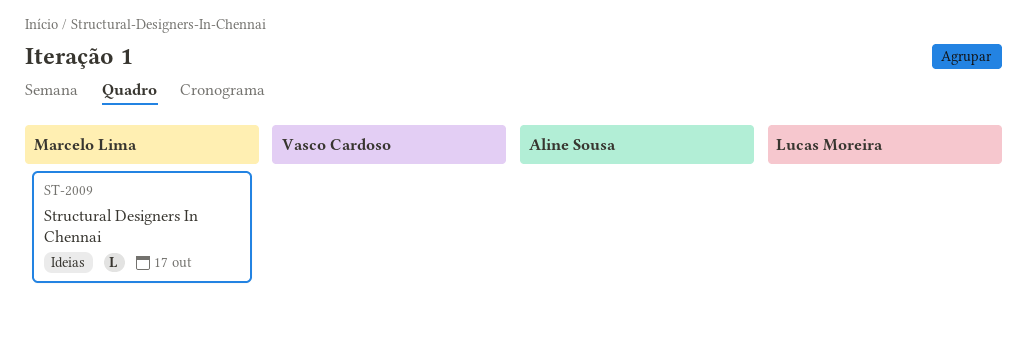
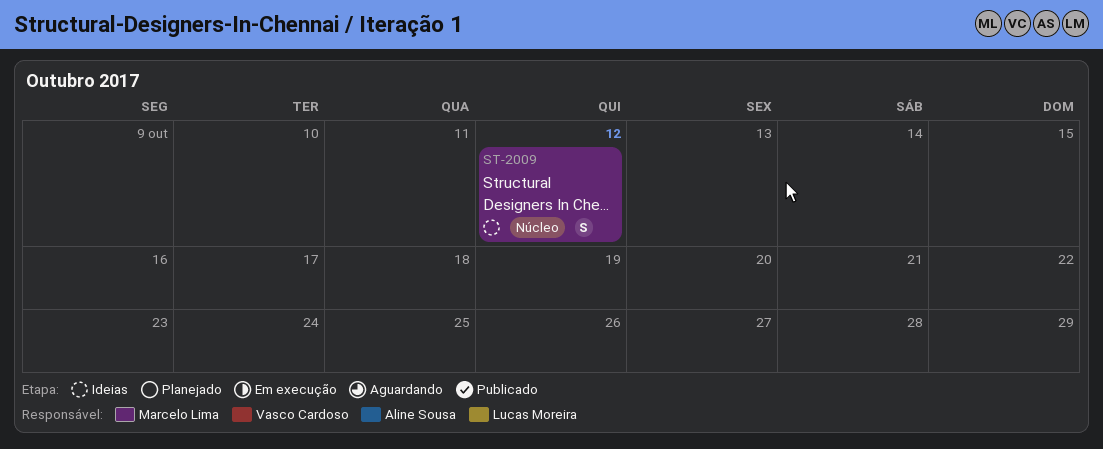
ST-2009, estimate: L -> S
ST-2009, due: Oct 17 -> Oct 12

